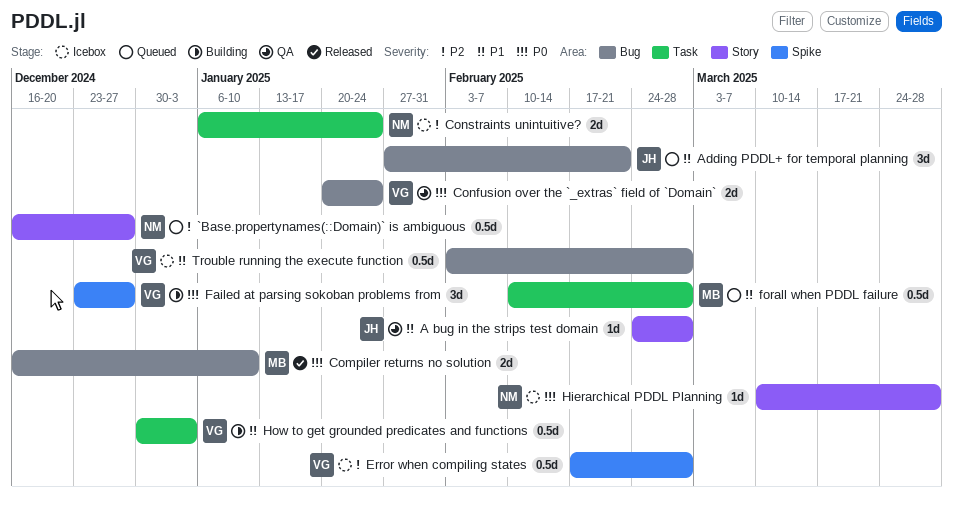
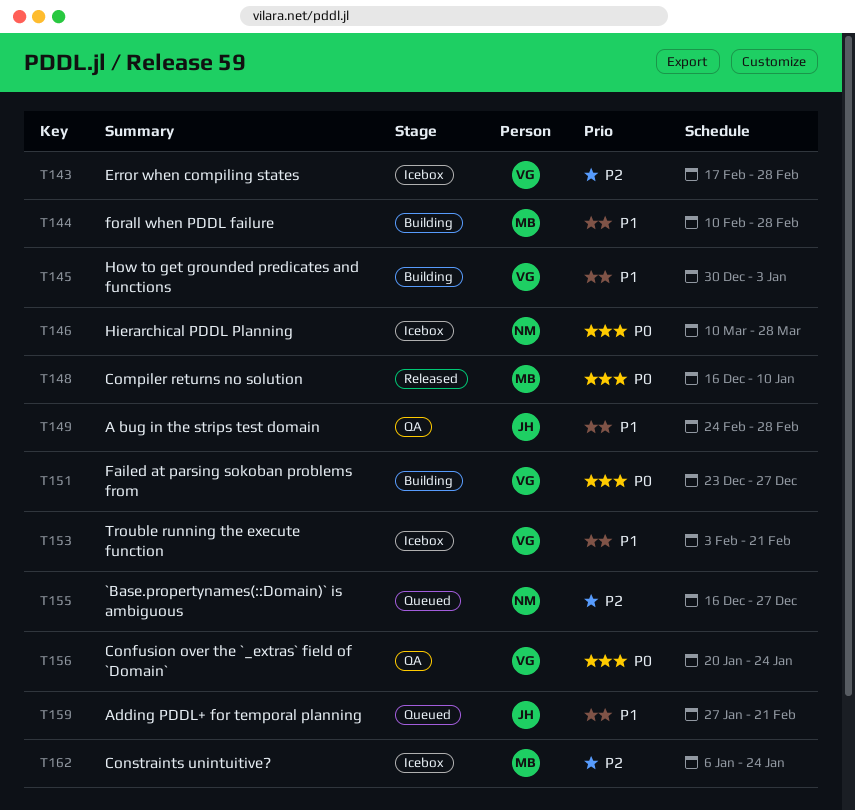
Constraints unintuitive?, owner: NM -> MB
forall when PDDL failure, status: Queued -> Building
Trouble running the execute function, due: Feb 28 -> Feb 21

